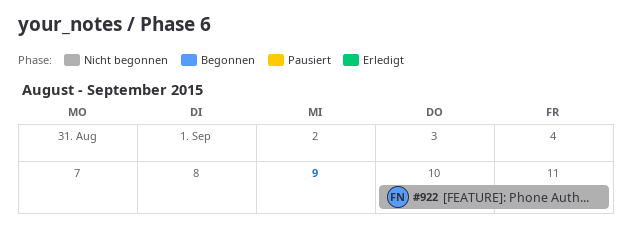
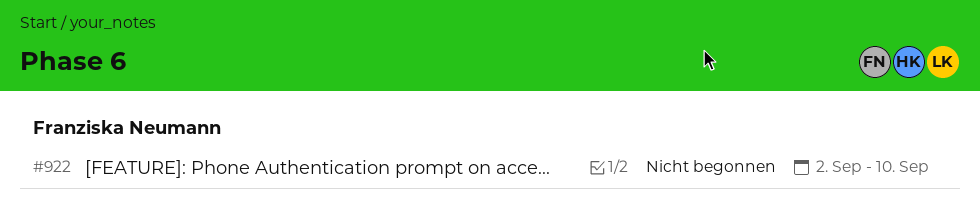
#922, start: Sep 10 -> Sep 2
#922, due: Sep 11 -> Sep 10

